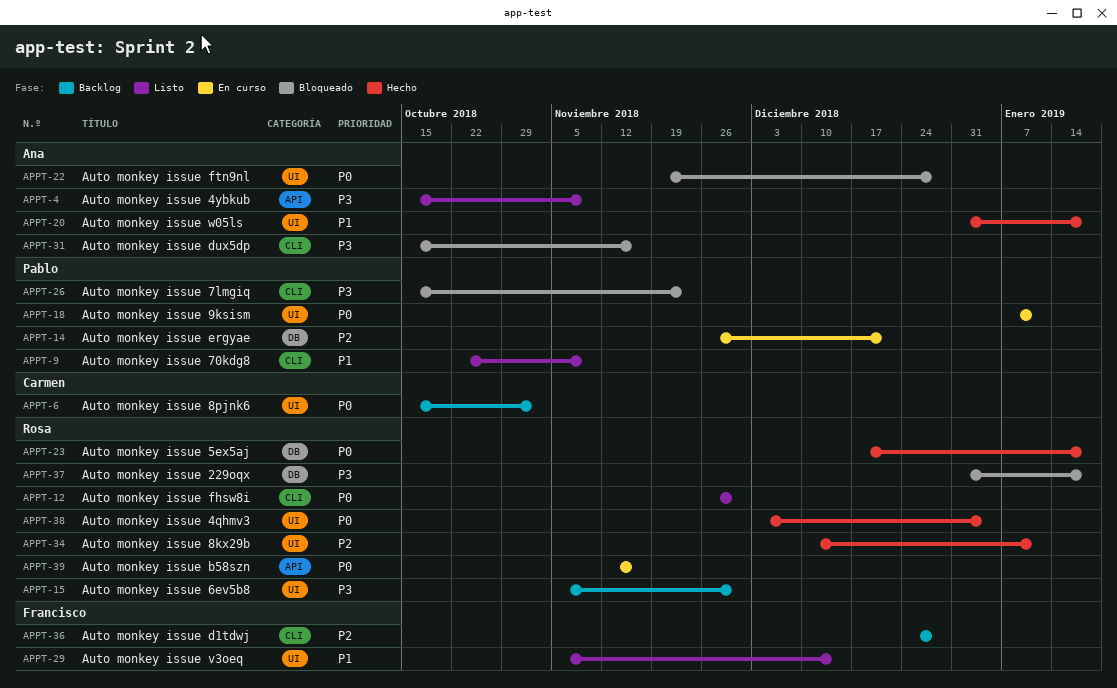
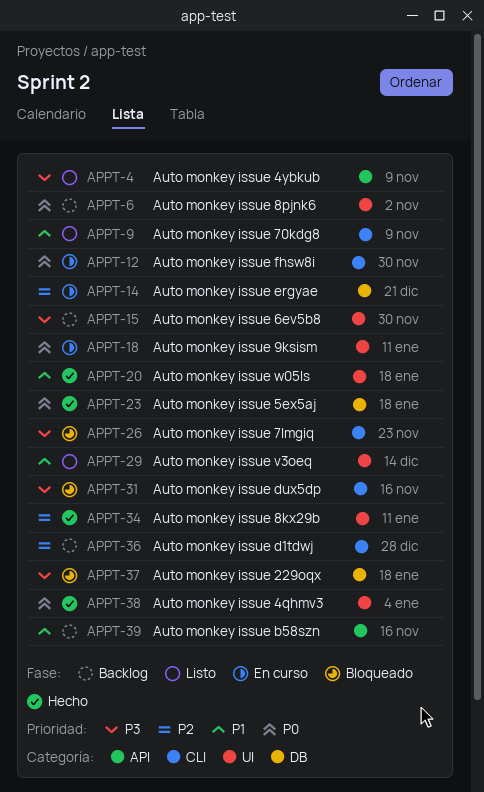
APPT-12, status: Listo -> En curso
APPT-22: present -> none
APPT-39, status: En curso -> Backlog
APPT-39, priority: P0 -> P1

